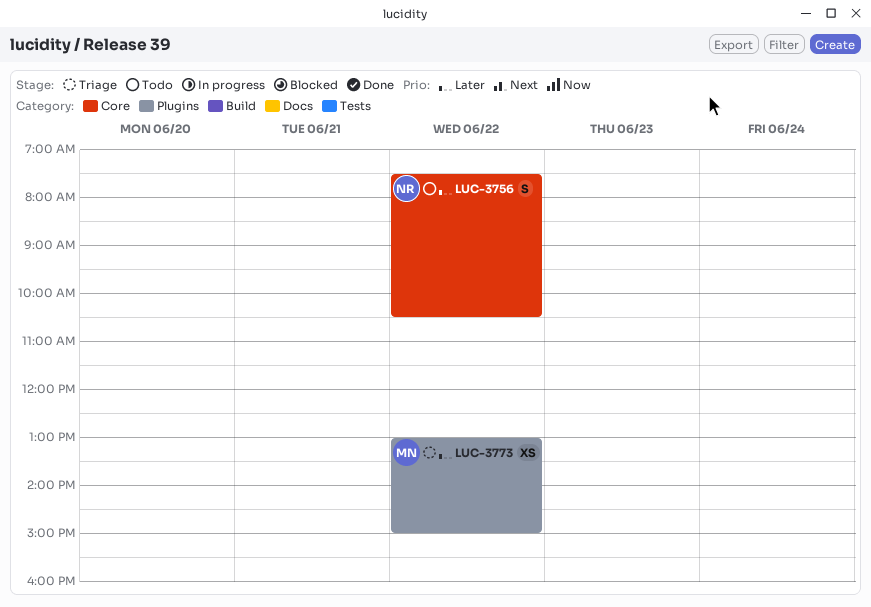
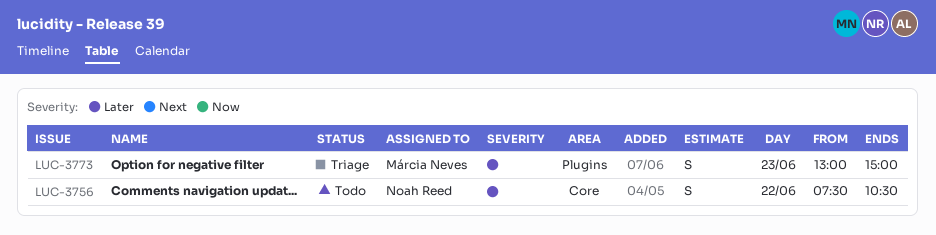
LUC-3773, estimate: XS -> S
LUC-3773, day: Jun 22 -> Jun 23

